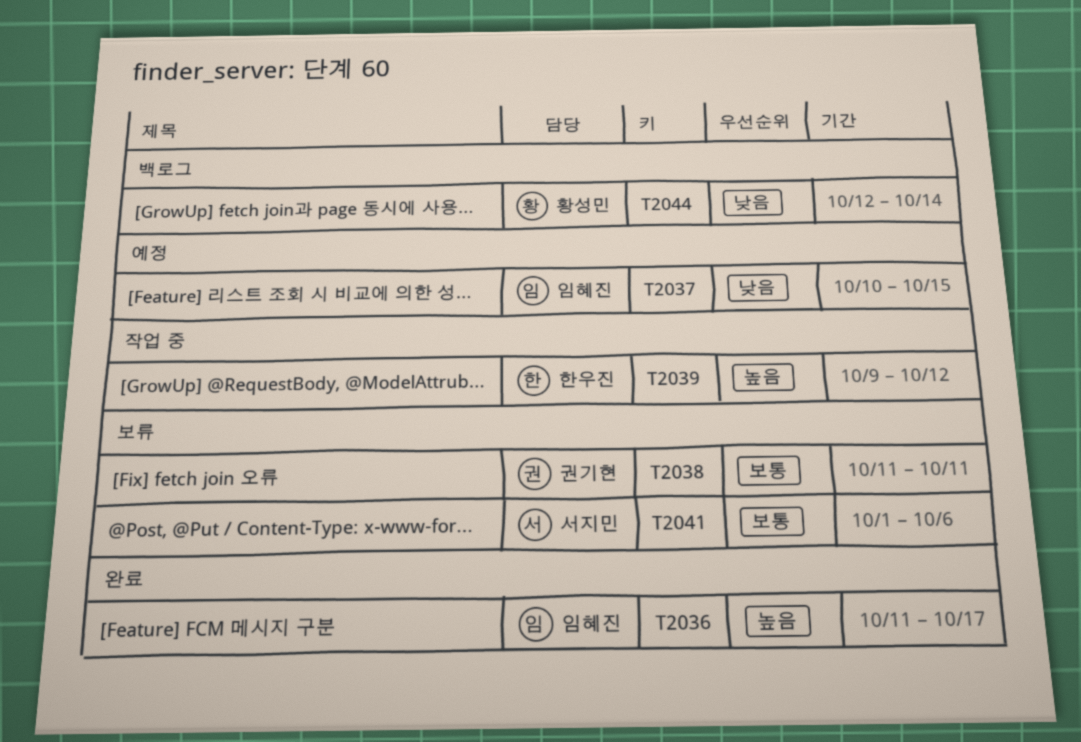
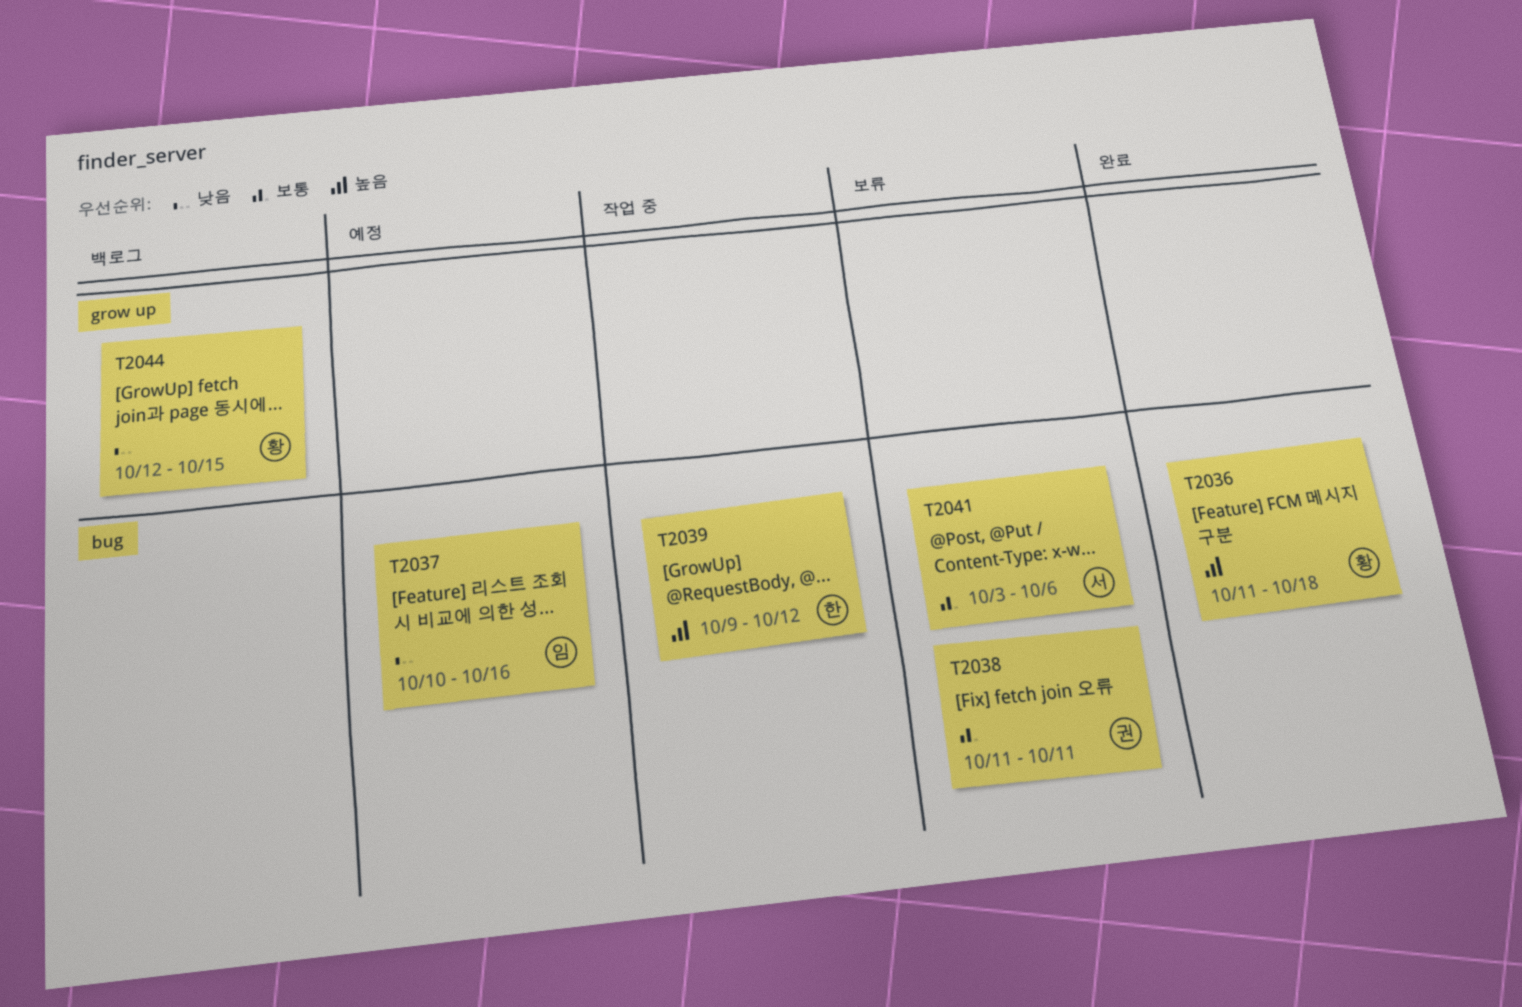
T2036, owner: 임혜진 -> 황성민
T2036, due: Oct 17 -> Oct 18
T2037, due: Oct 15 -> Oct 16
T2041, start: Oct 1 -> Oct 3
T2044, due: Oct 14 -> Oct 15

